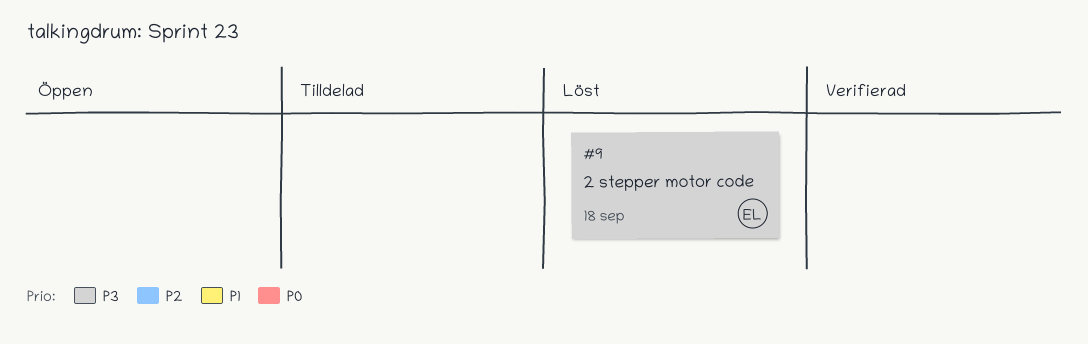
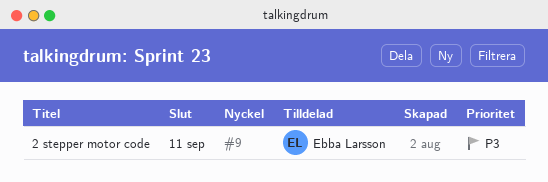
#9, due: Sep 18 -> Sep 11

